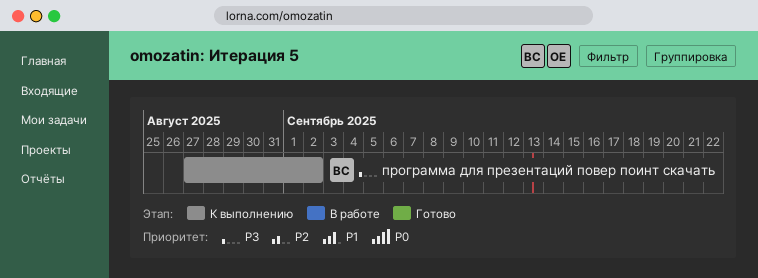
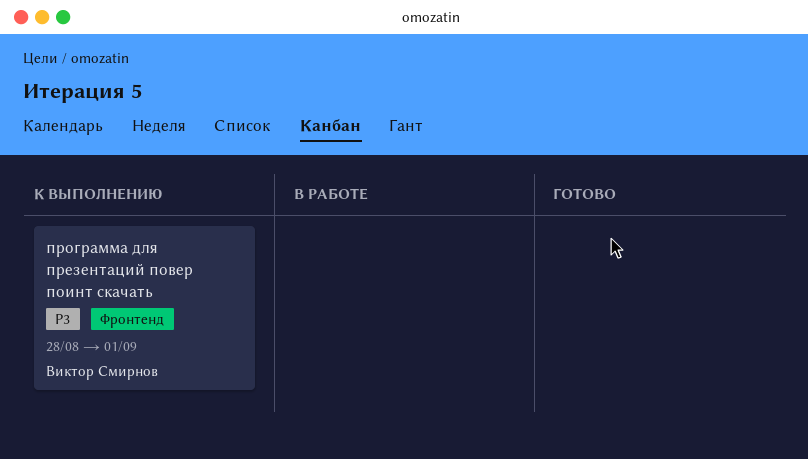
программа для презентаций повер поинт скачать, start: Aug 27 -> Aug 28
программа для презентаций повер поинт скачать, due: Sep 2 -> Sep 1

